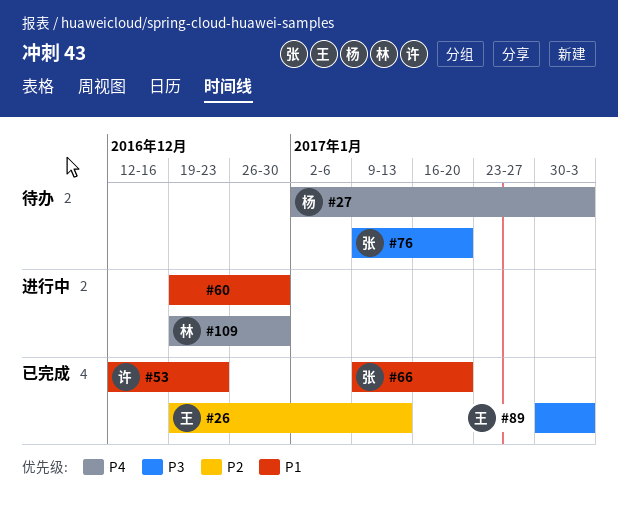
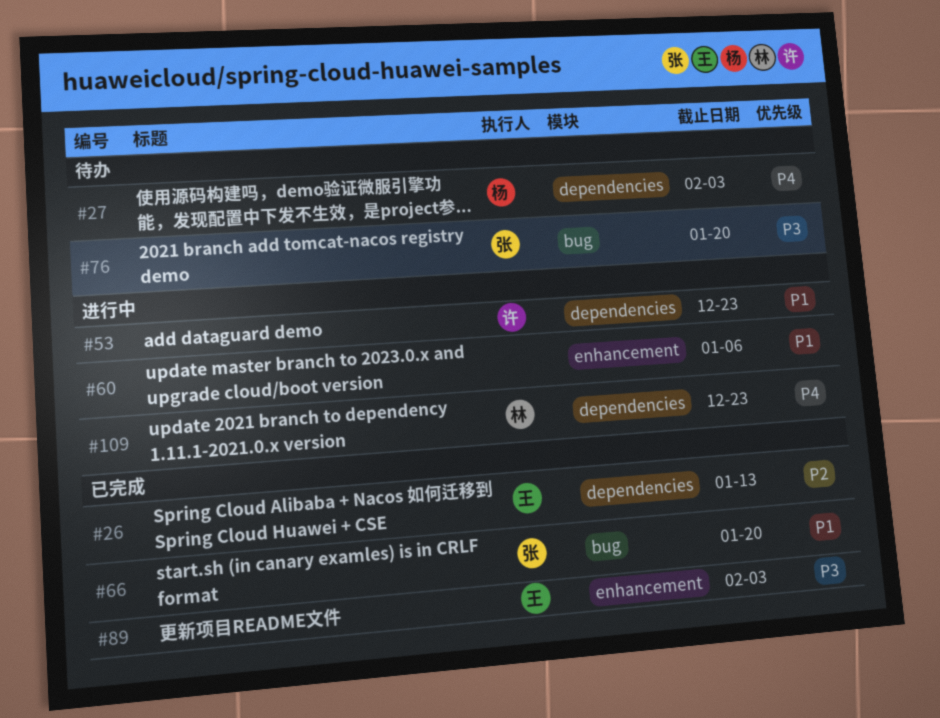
#53, status: 已完成 -> 进行中
#60, due: Dec 30 -> Jan 6
#109, due: Dec 30 -> Dec 23

